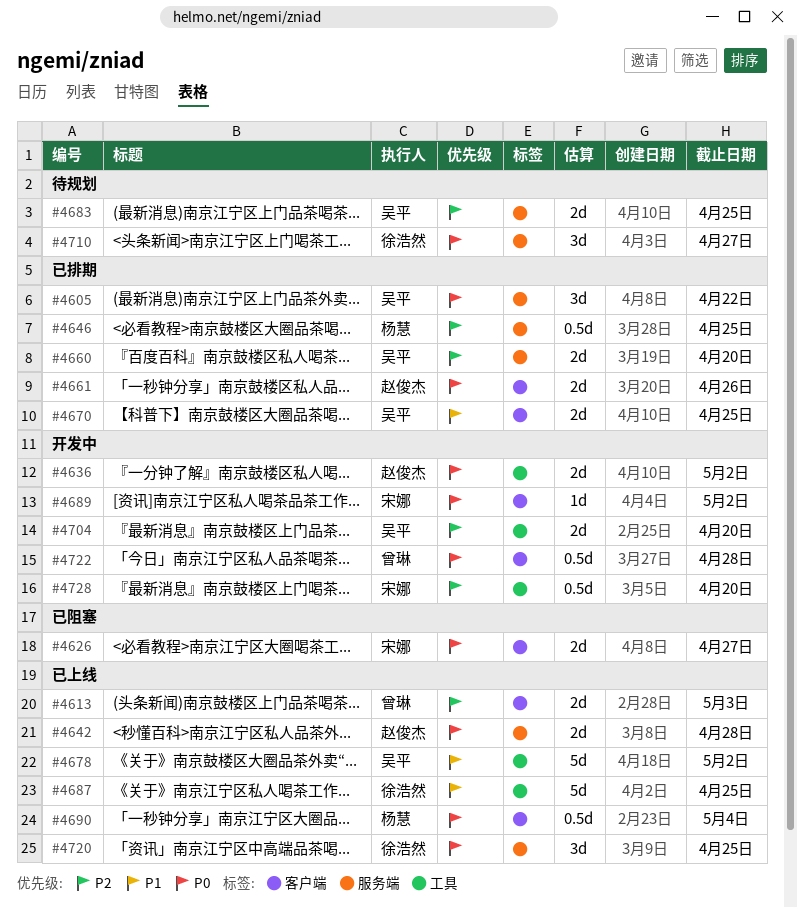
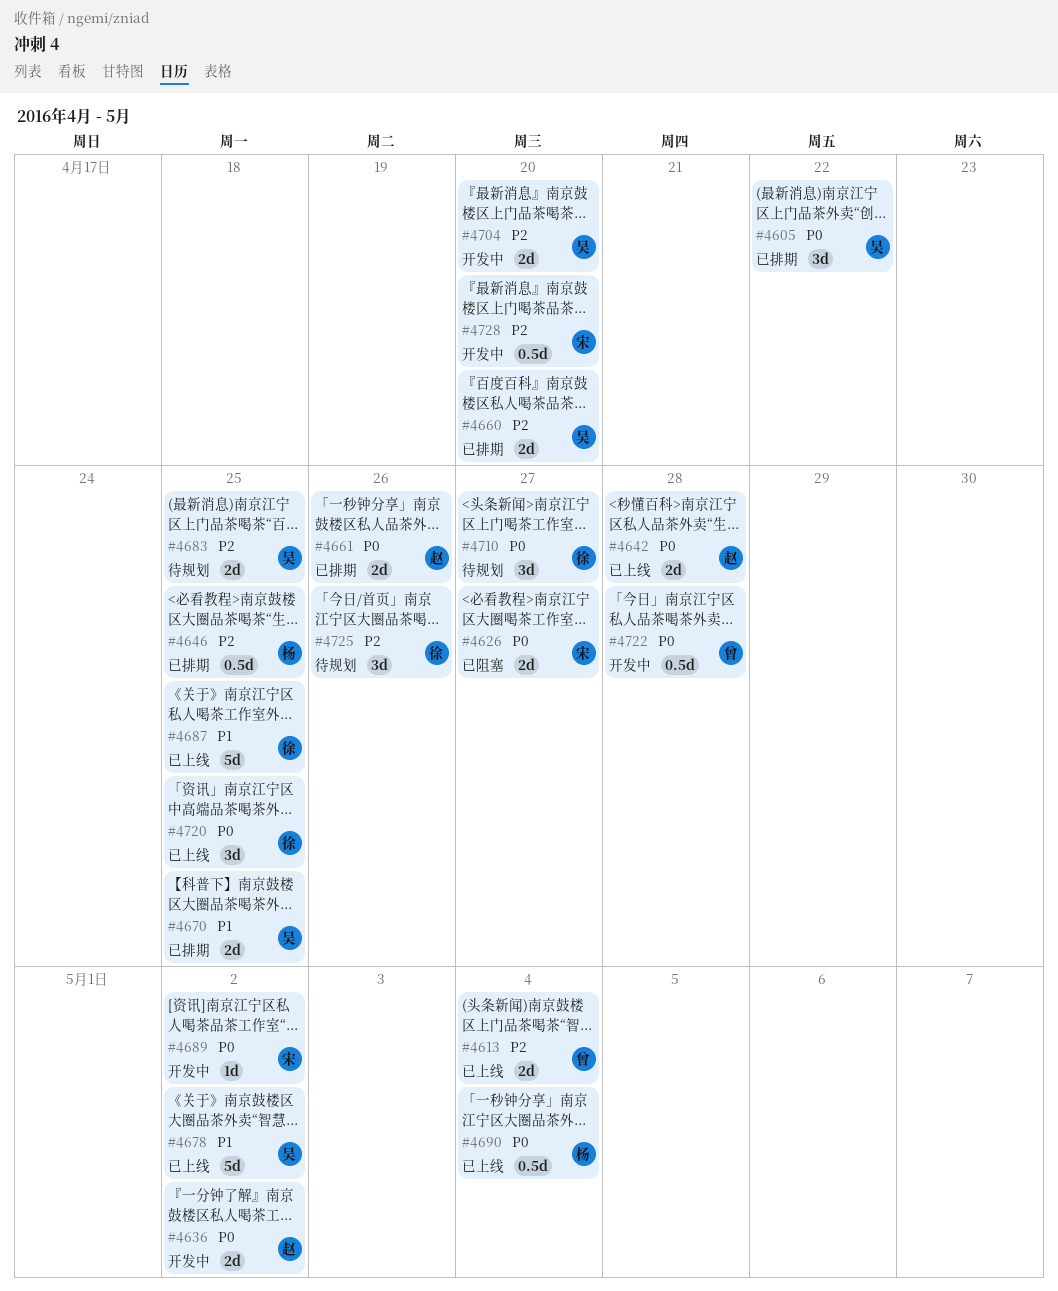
#4613, due: May 3 -> May 4
#4725: none -> present

